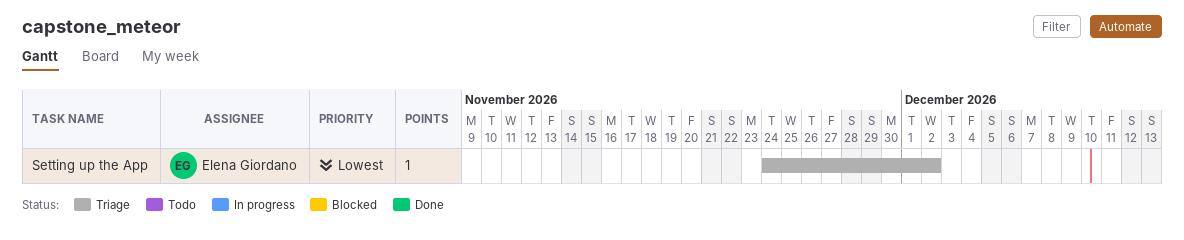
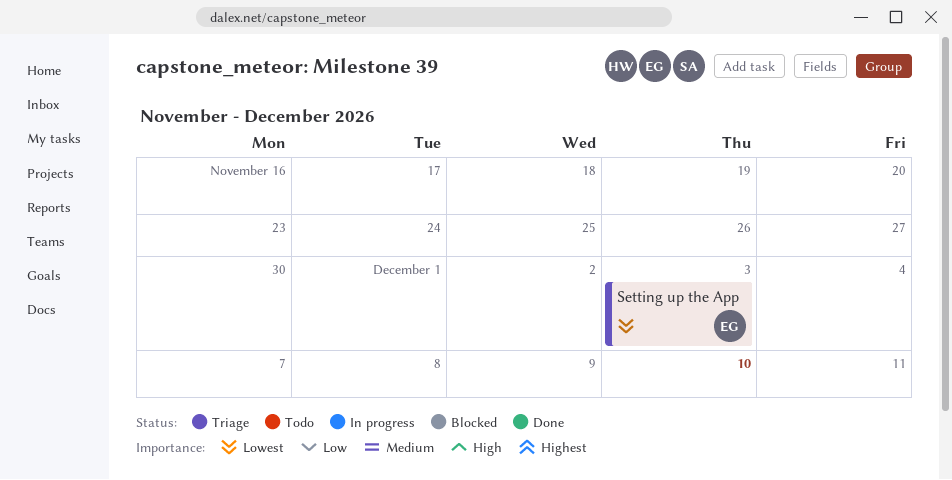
Setting up the App, due: Dec 2 -> Dec 3

